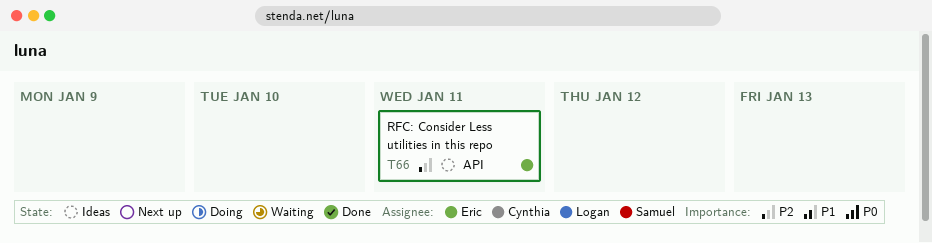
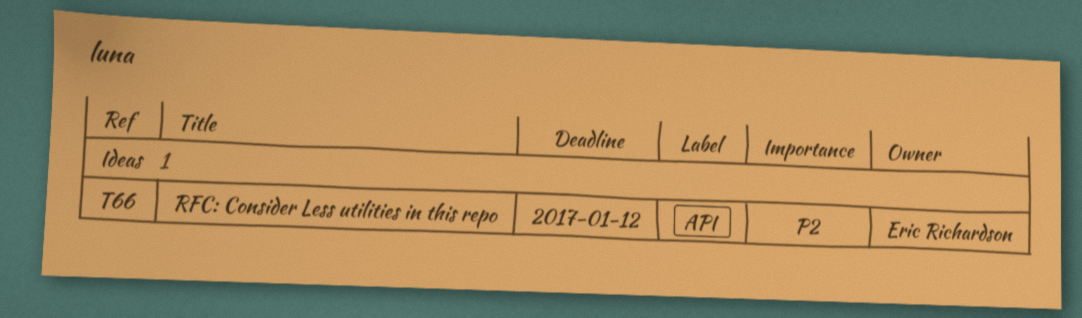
T66, due: Jan 11 -> Jan 12

